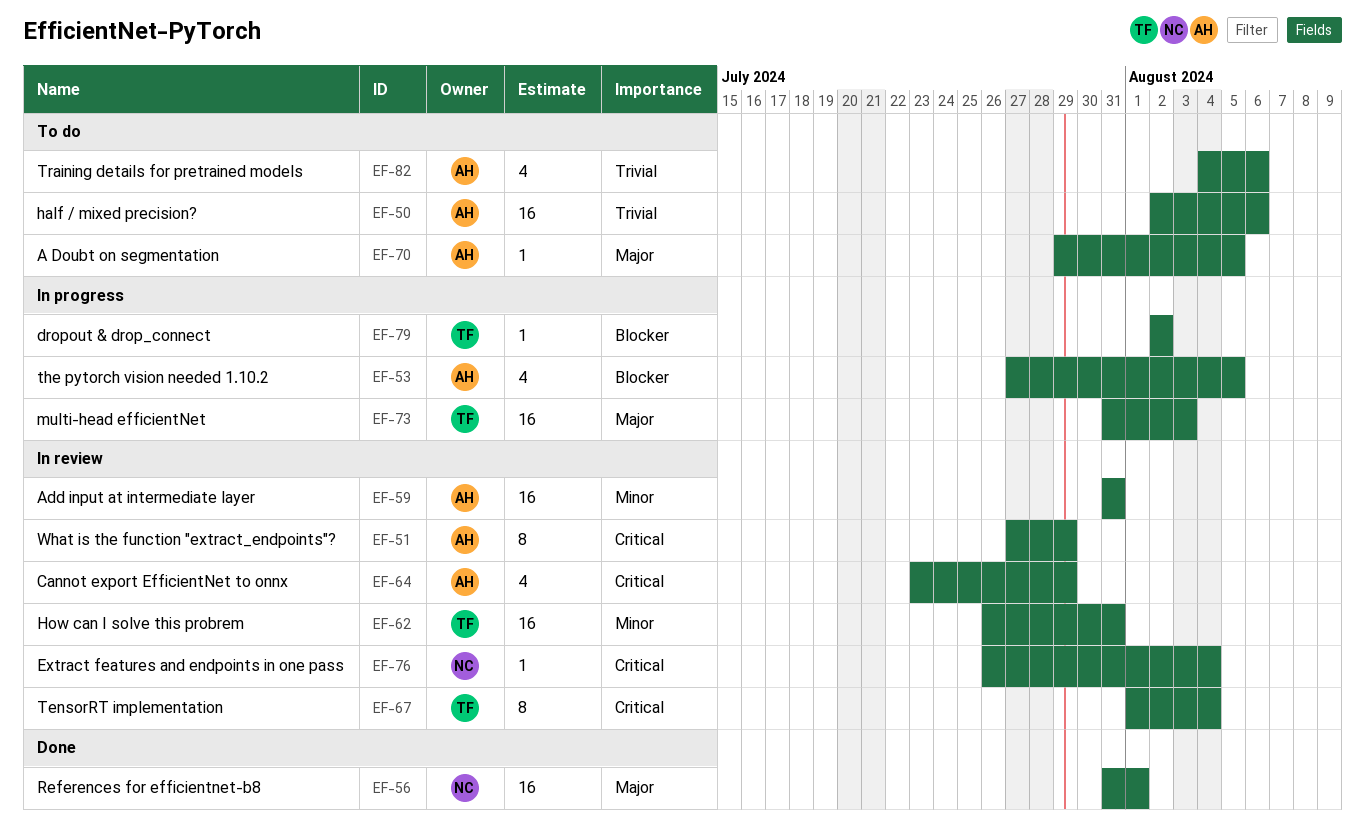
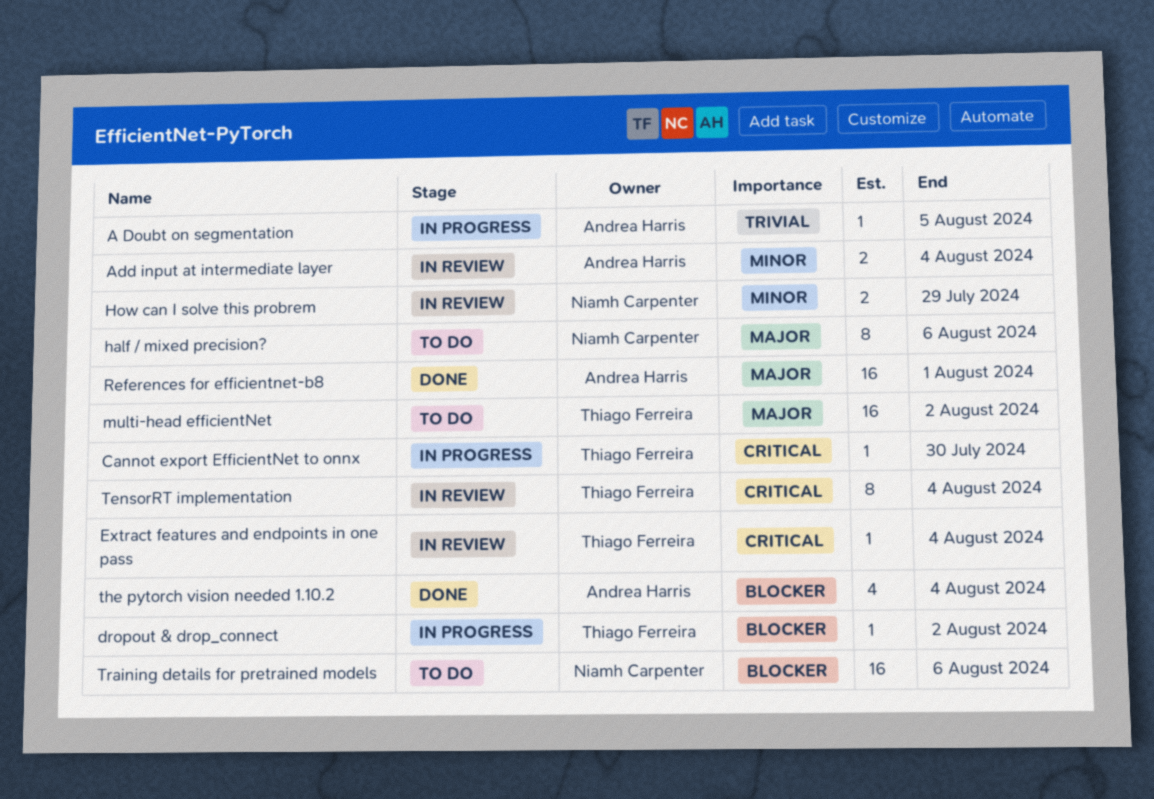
A Doubt on segmentation, status: To do -> In progress
A Doubt on segmentation, priority: Major -> Trivial
Add input at intermediate layer, estimate: 16 -> 2
Add input at intermediate layer, due: Jul 31 -> Aug 4
Cannot export EfficientNet to onnx, status: In review -> In progress
Cannot export EfficientNet to onnx, owner: Andrea Harris -> Thiago Ferreira
Cannot export EfficientNet to onnx, estimate: 4 -> 1
Cannot export EfficientNet to onnx, due: Jul 29 -> Jul 30
Extract features and endpoints in one pass, owner: Niamh Carpenter -> Thiago Ferreira
half / mixed precision?, owner: Andrea Harris -> Niamh Carpenter
half / mixed precision?, priority: Trivial -> Major
half / mixed precision?, estimate: 16 -> 8
How can I solve this probrem, owner: Thiago Ferreira -> Niamh Carpenter
How can I solve this probrem, estimate: 16 -> 2
How can I solve this probrem, due: Jul 31 -> Jul 29
multi-head efficientNet, status: In progress -> To do
multi-head efficientNet, due: Aug 3 -> Aug 2
References for efficientnet-b8, owner: Niamh Carpenter -> Andrea Harris
the pytorch vision needed 1.10.2, status: In progress -> Done
the pytorch vision needed 1.10.2, due: Aug 5 -> Aug 4
Training details for pretrained models, owner: Andrea Harris -> Niamh Carpenter
Training details for pretrained models, priority: Trivial -> Blocker
Training details for pretrained models, estimate: 4 -> 16
What is the function "extract_endpoints"?: present -> none

